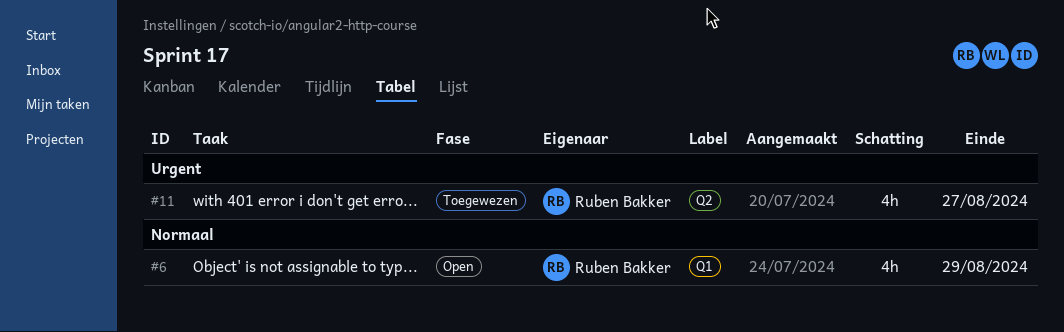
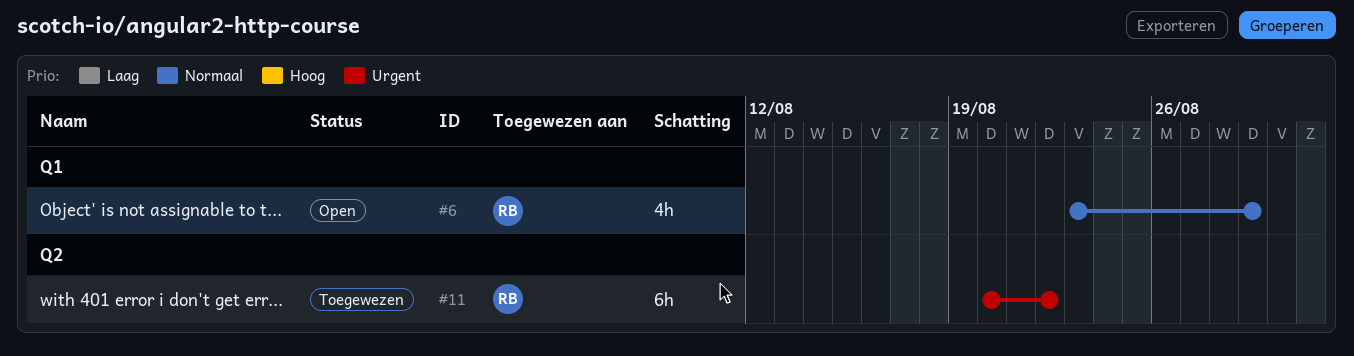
#11, estimate: 4h -> 6h
#11, due: Aug 27 -> Aug 22

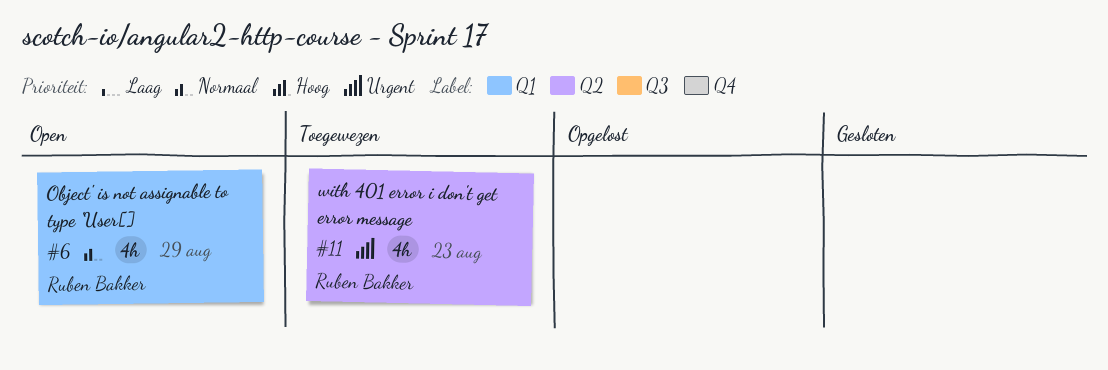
#11, estimate: 6h -> 4h
#11, due: Aug 22 -> Aug 23

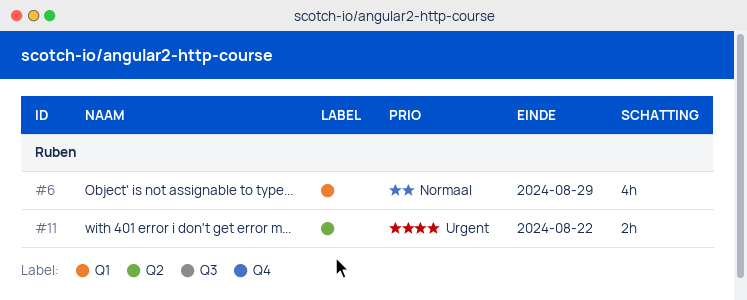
#11, estimate: 4h -> 2h
#11, due: Aug 23 -> Aug 22

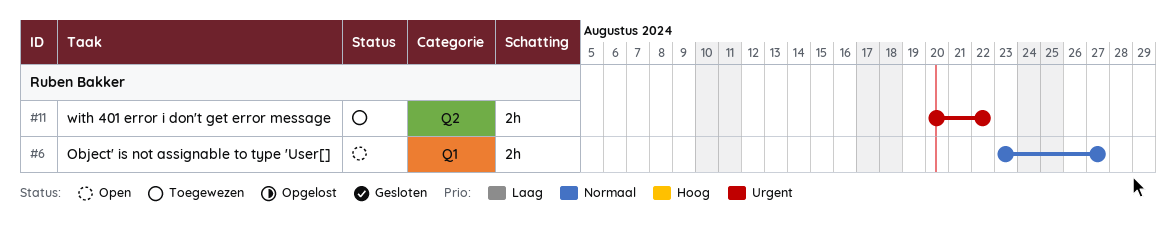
#6, estimate: 4h -> 2h
#6, due: Aug 29 -> Aug 27

